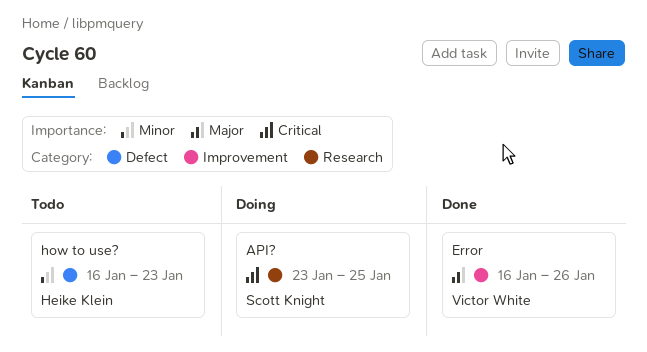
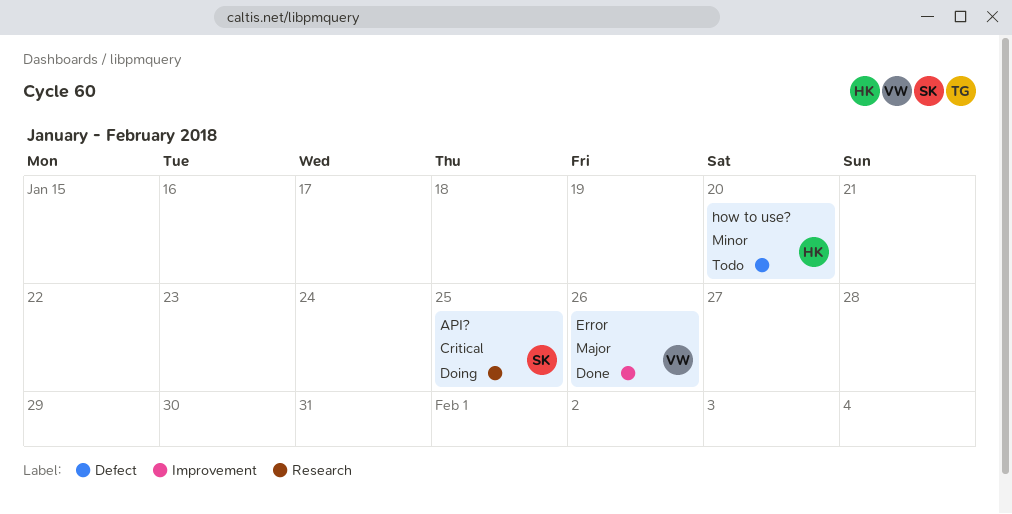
how to use?, due: Jan 23 -> Jan 20

